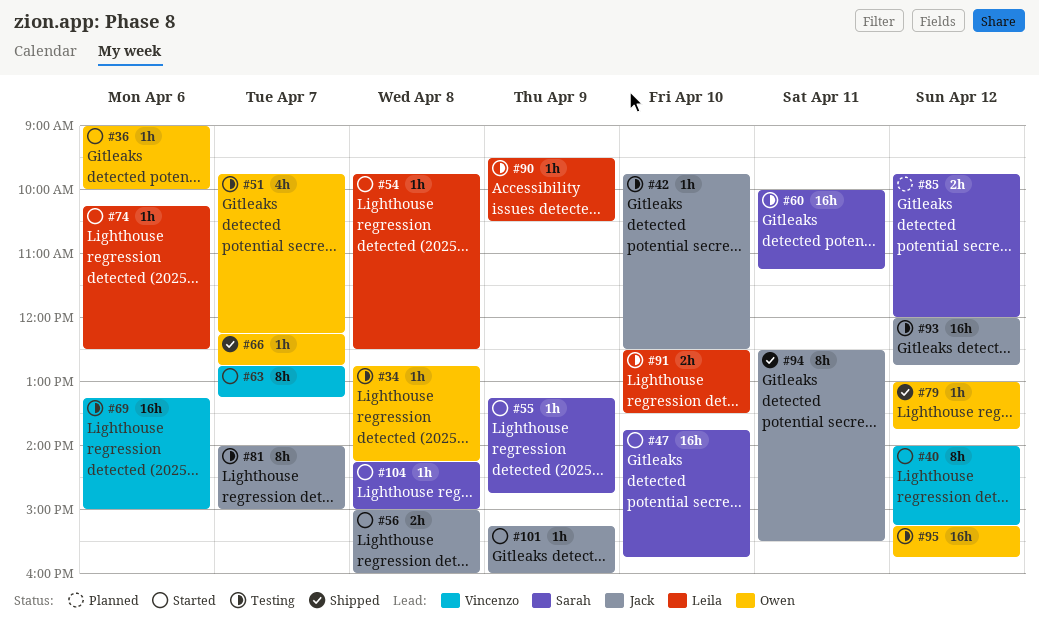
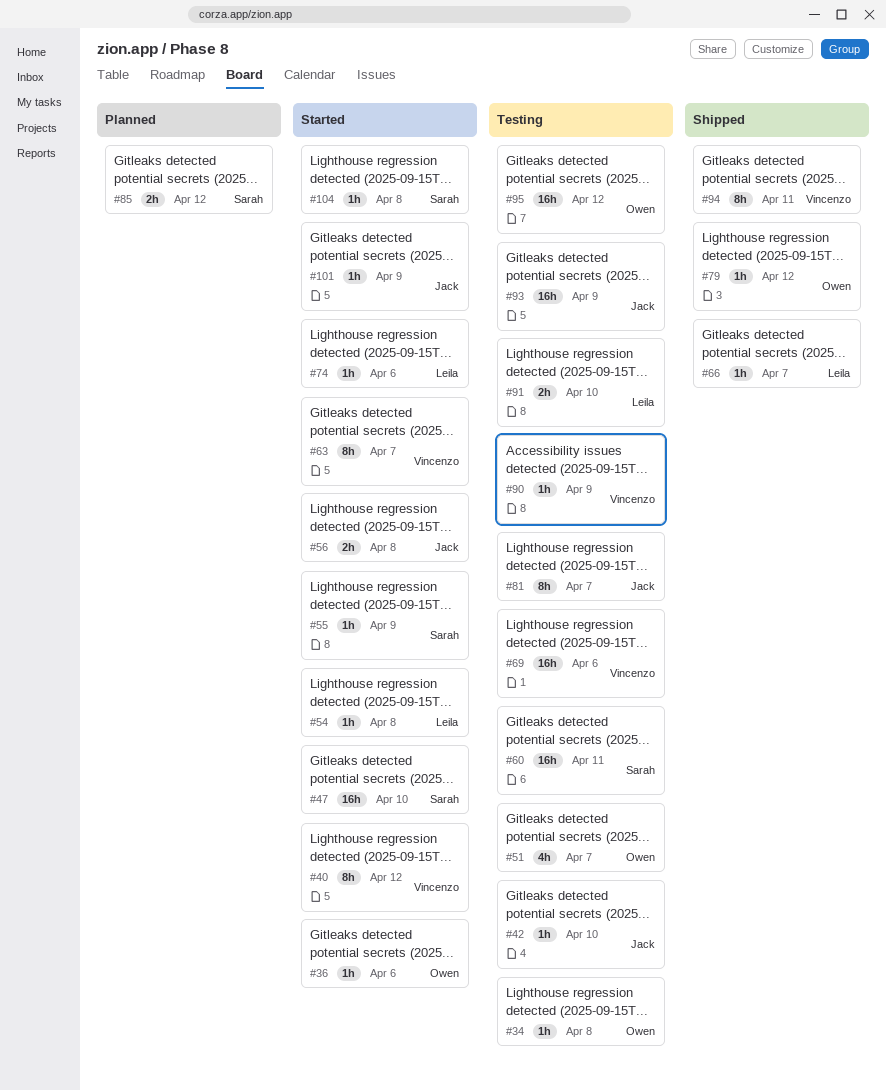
#66, owner: Owen -> Leila
#90, owner: Leila -> Vincenzo
#93, day: Apr 12 -> Apr 9
#94, owner: Jack -> Vincenzo

